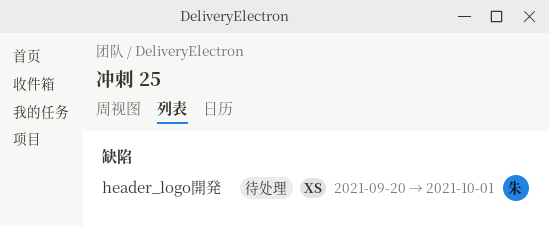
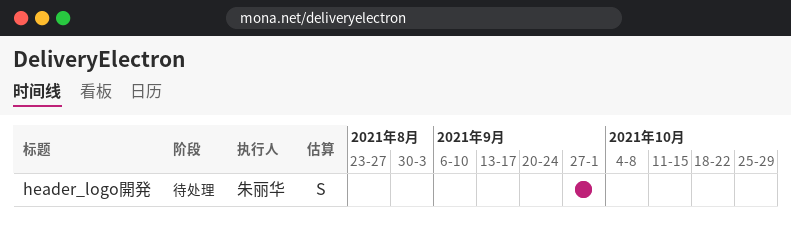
header_logo開発, estimate: XS -> S
header_logo開発, start: Sep 20 -> Sep 27

